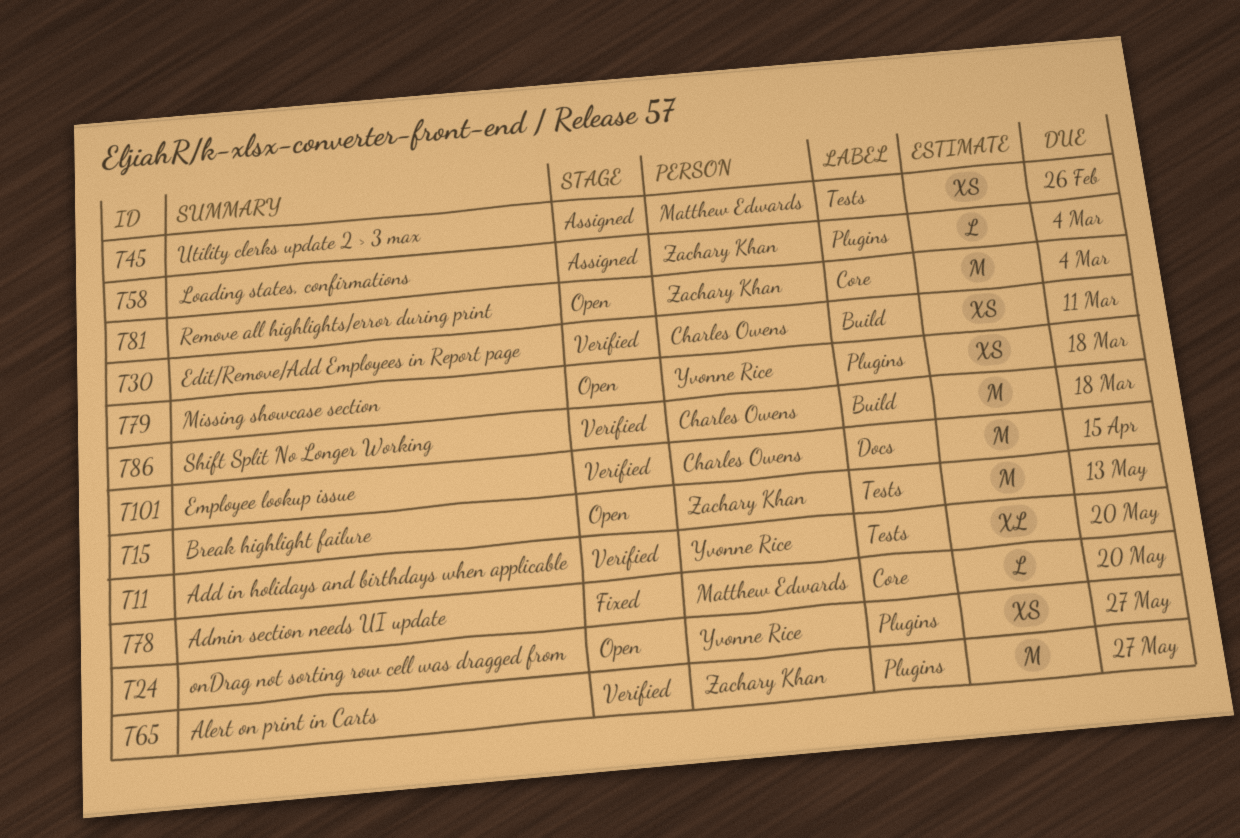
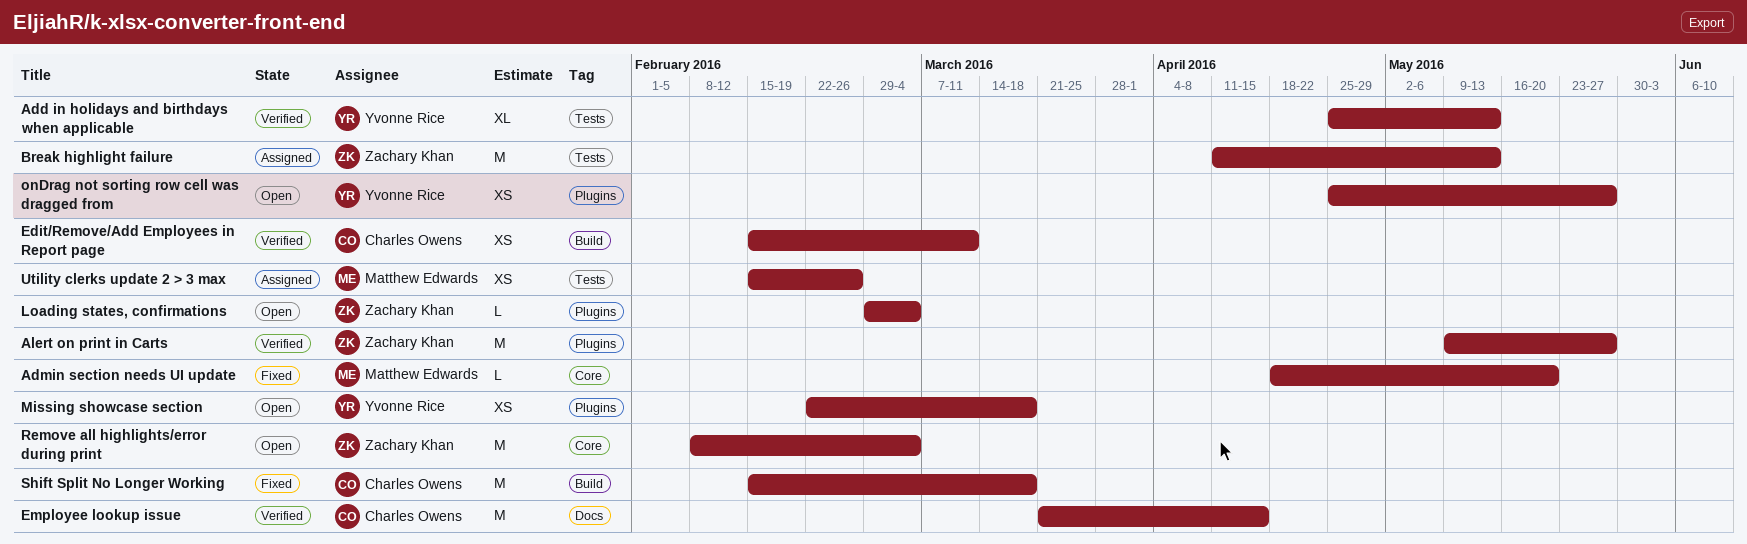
Add in holidays and birthdays when applicable, due: May 20 -> May 13
Break highlight failure, status: Open -> Assigned
Loading states, confirmations, status: Assigned -> Open
Shift Split No Longer Working, status: Verified -> Fixed

